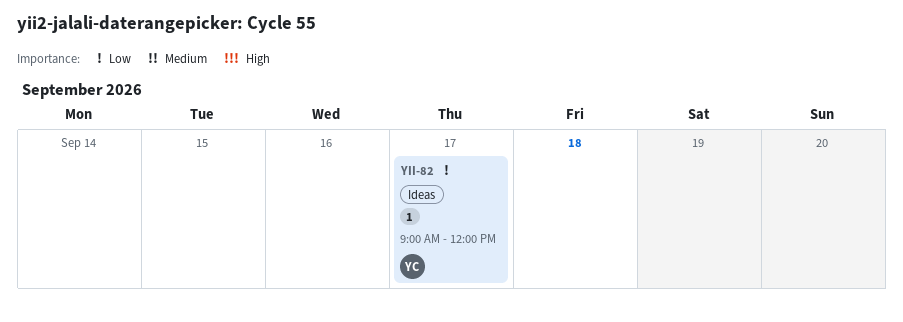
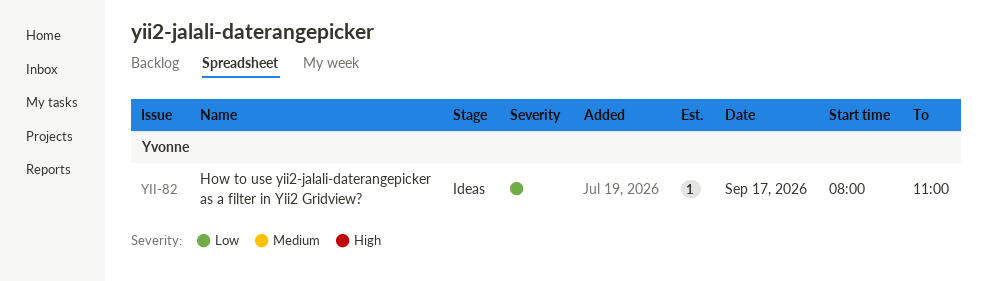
YII-82, begins: 09:00 -> 08:00
YII-82, ends: 12:00 -> 11:00

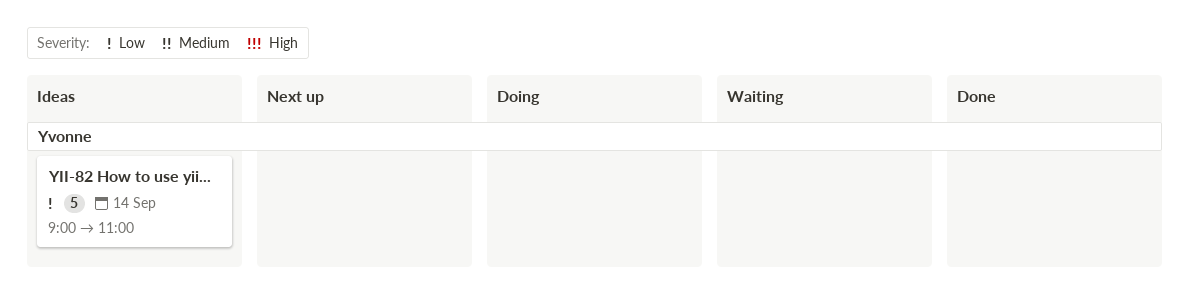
YII-82, estimate: 1 -> 5
YII-82, day: Sep 17 -> Sep 14
YII-82, begins: 08:00 -> 09:00

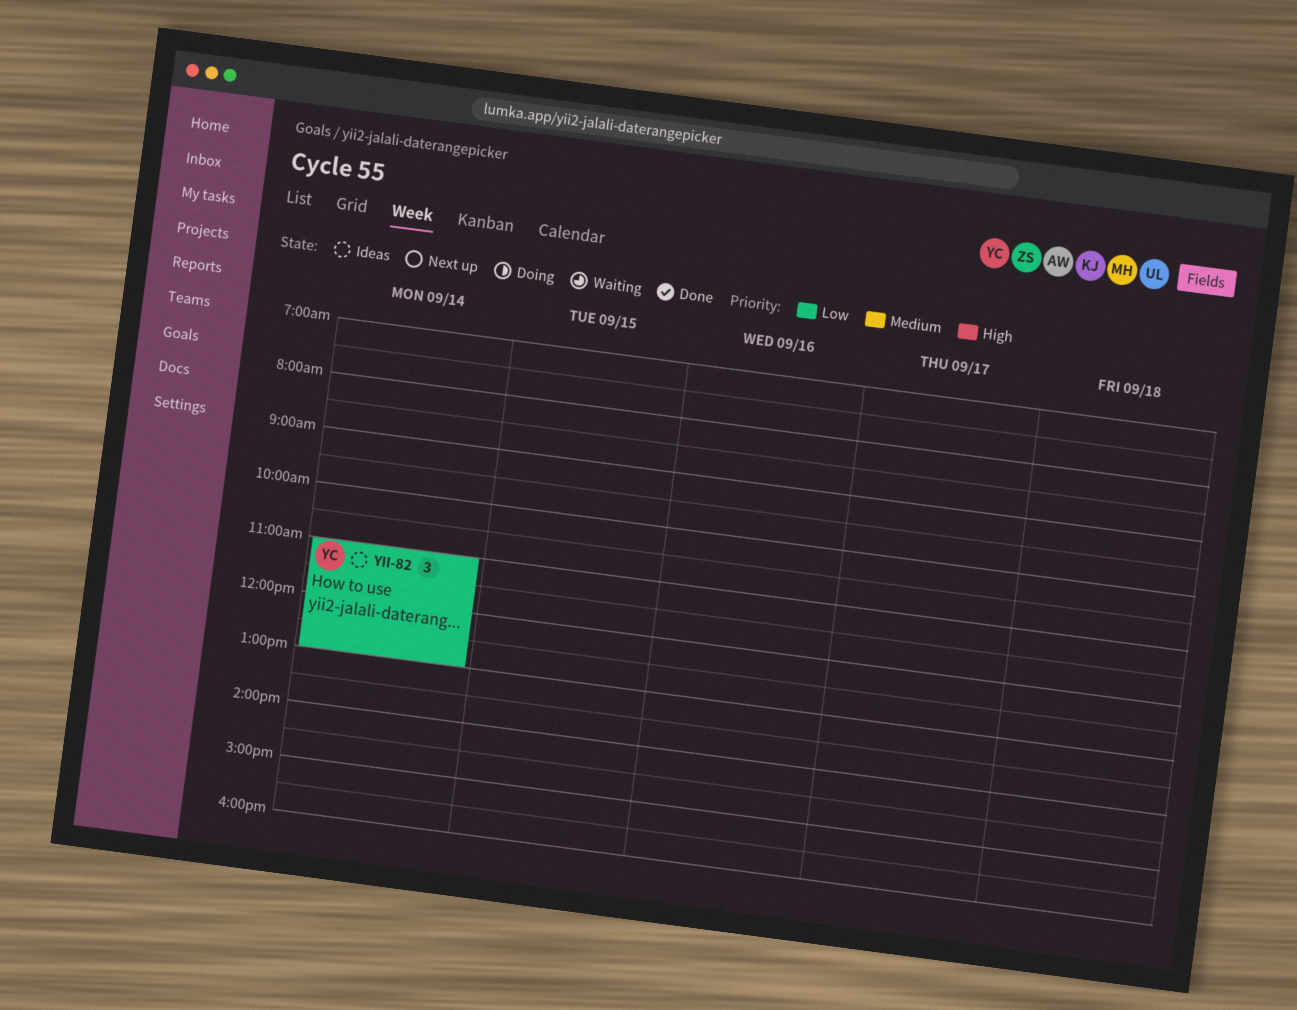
YII-82, estimate: 5 -> 3
YII-82, begins: 09:00 -> 11:00
YII-82, ends: 11:00 -> 13:00

